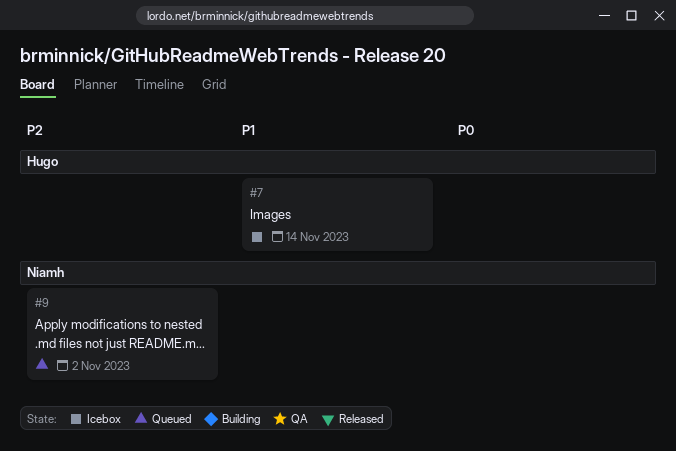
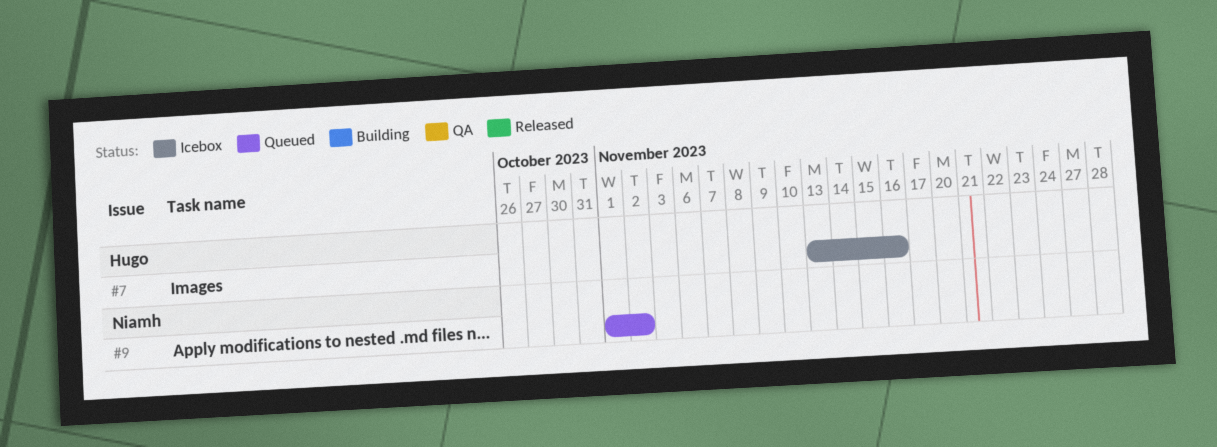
#7, due: Nov 14 -> Nov 16

